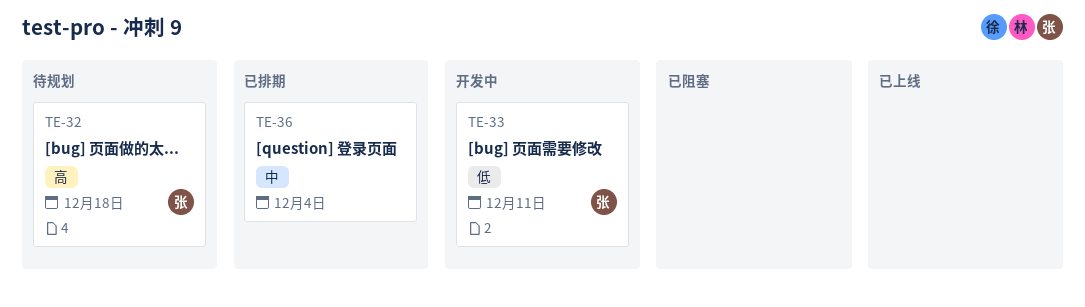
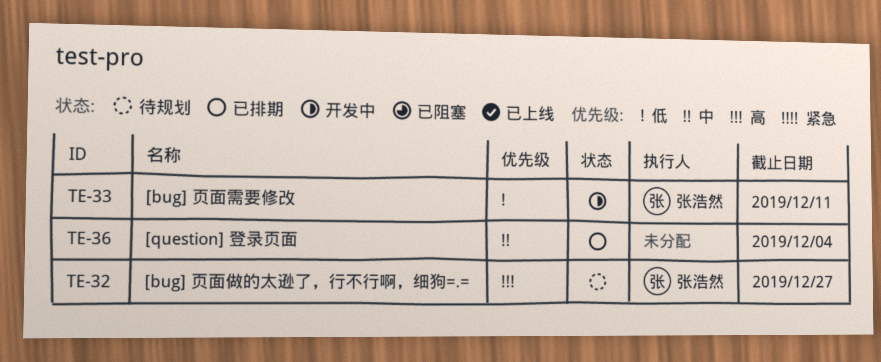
TE-32, due: Dec 18 -> Dec 27

